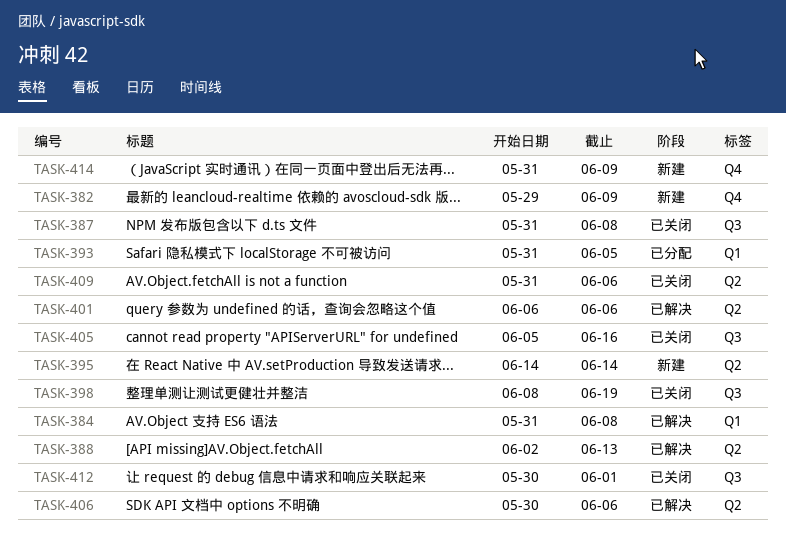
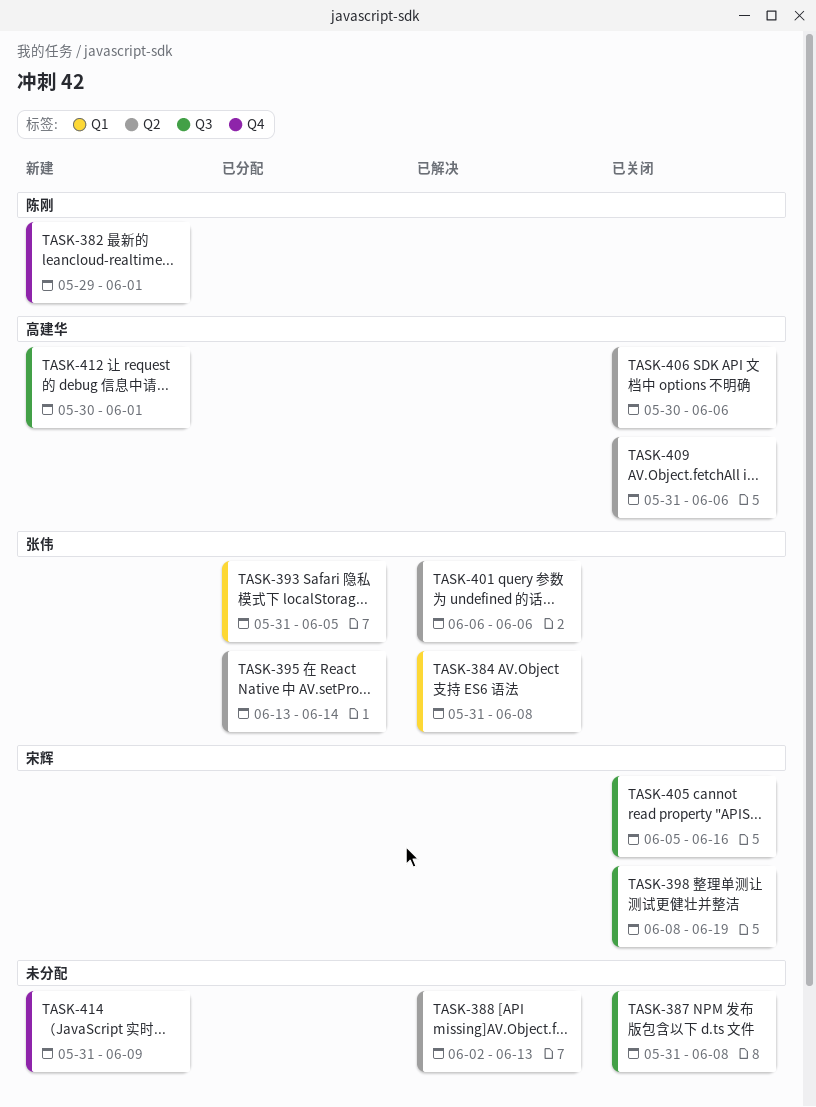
TASK-382, due: Jun 9 -> Jun 1
TASK-395, status: 新建 -> 已分配
TASK-395, start: Jun 14 -> Jun 13
TASK-406, status: 已解决 -> 已关闭
TASK-412, status: 已关闭 -> 新建

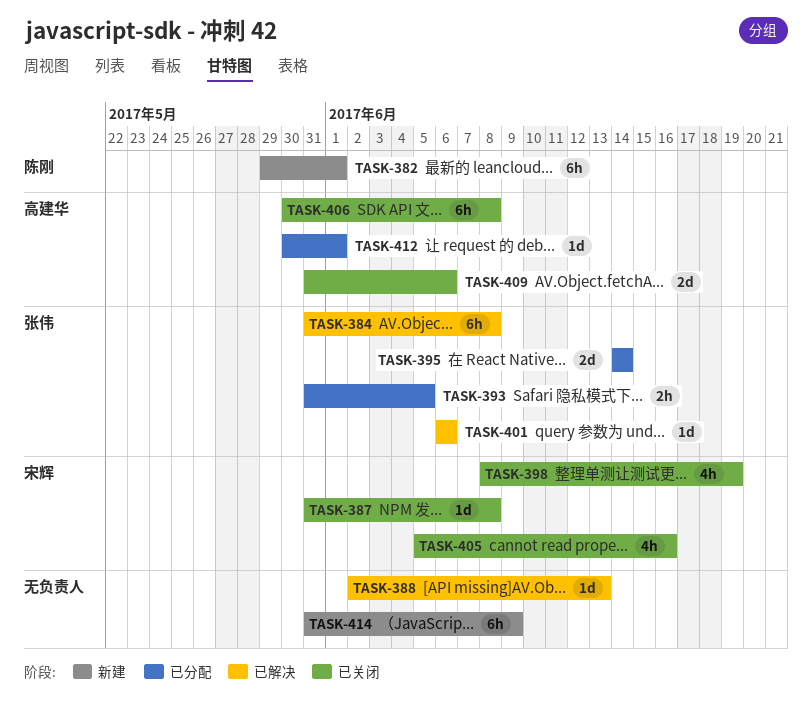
TASK-387, owner: none -> 宋辉
TASK-395, start: Jun 13 -> Jun 14
TASK-406, due: Jun 6 -> Jun 8
TASK-412, status: 新建 -> 已分配

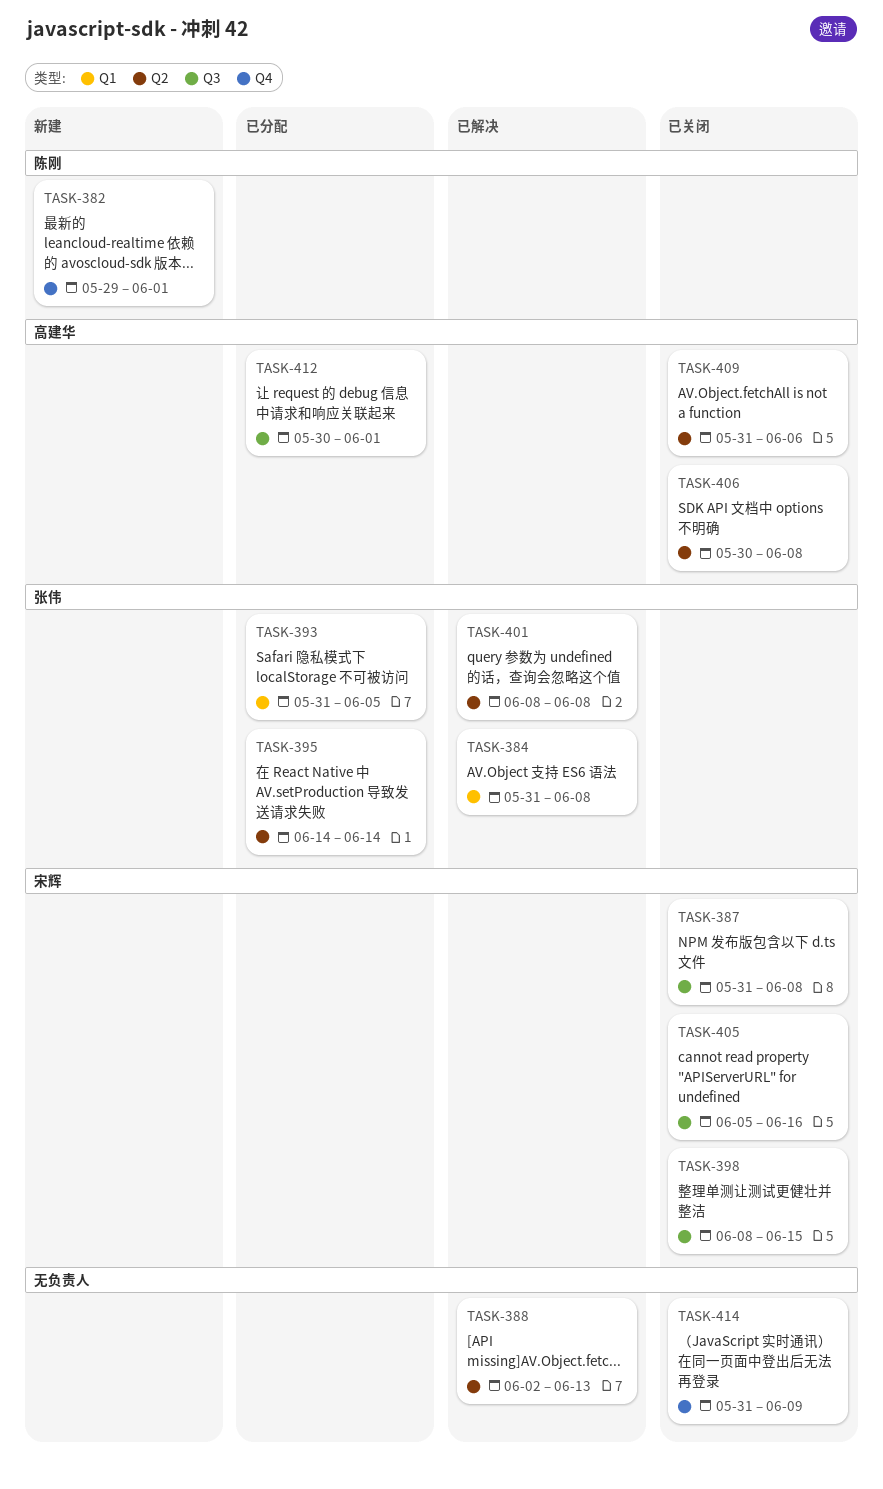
TASK-398, due: Jun 19 -> Jun 15
TASK-401, start: Jun 6 -> Jun 8
TASK-401, due: Jun 6 -> Jun 8
TASK-414, status: 新建 -> 已关闭

